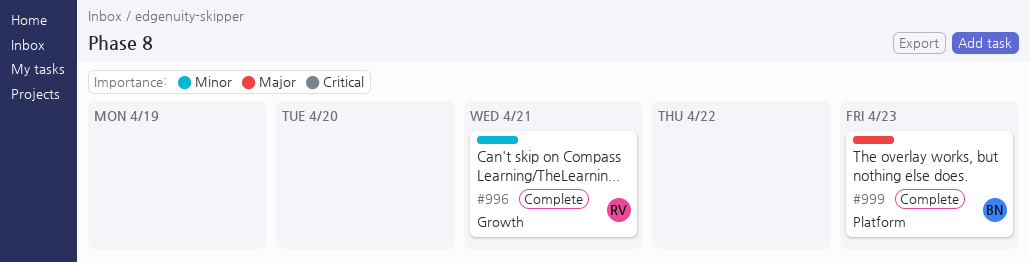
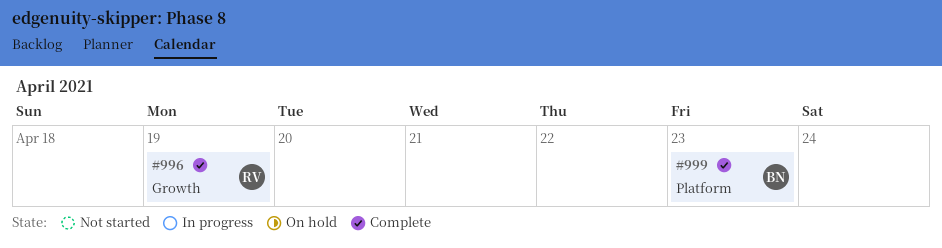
#996, due: Apr 21 -> Apr 19

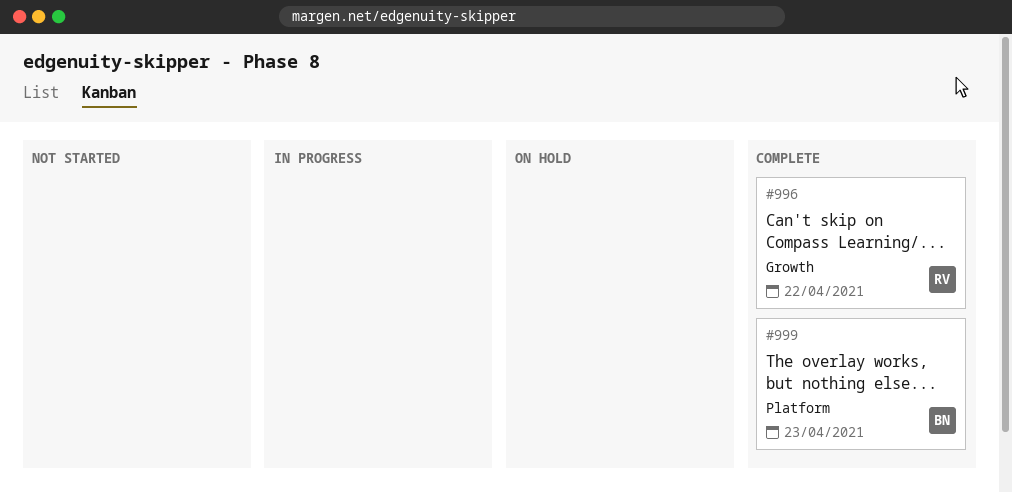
#996, due: Apr 19 -> Apr 22

